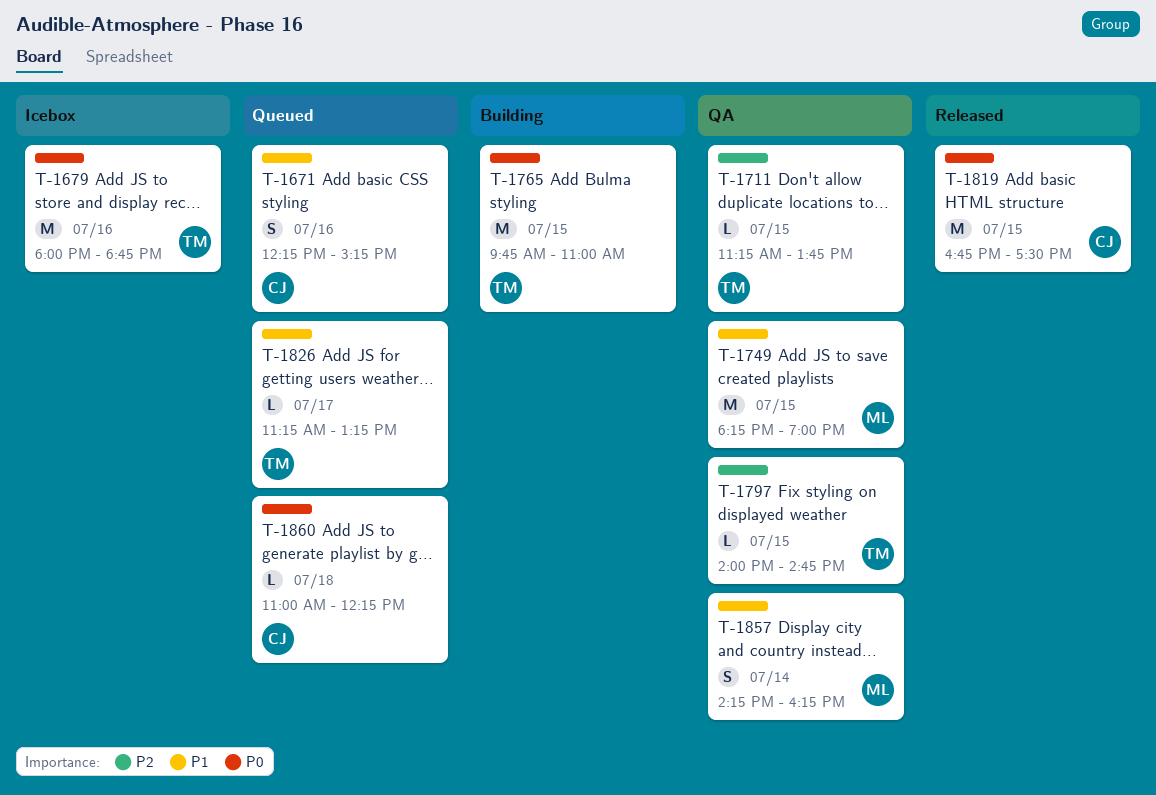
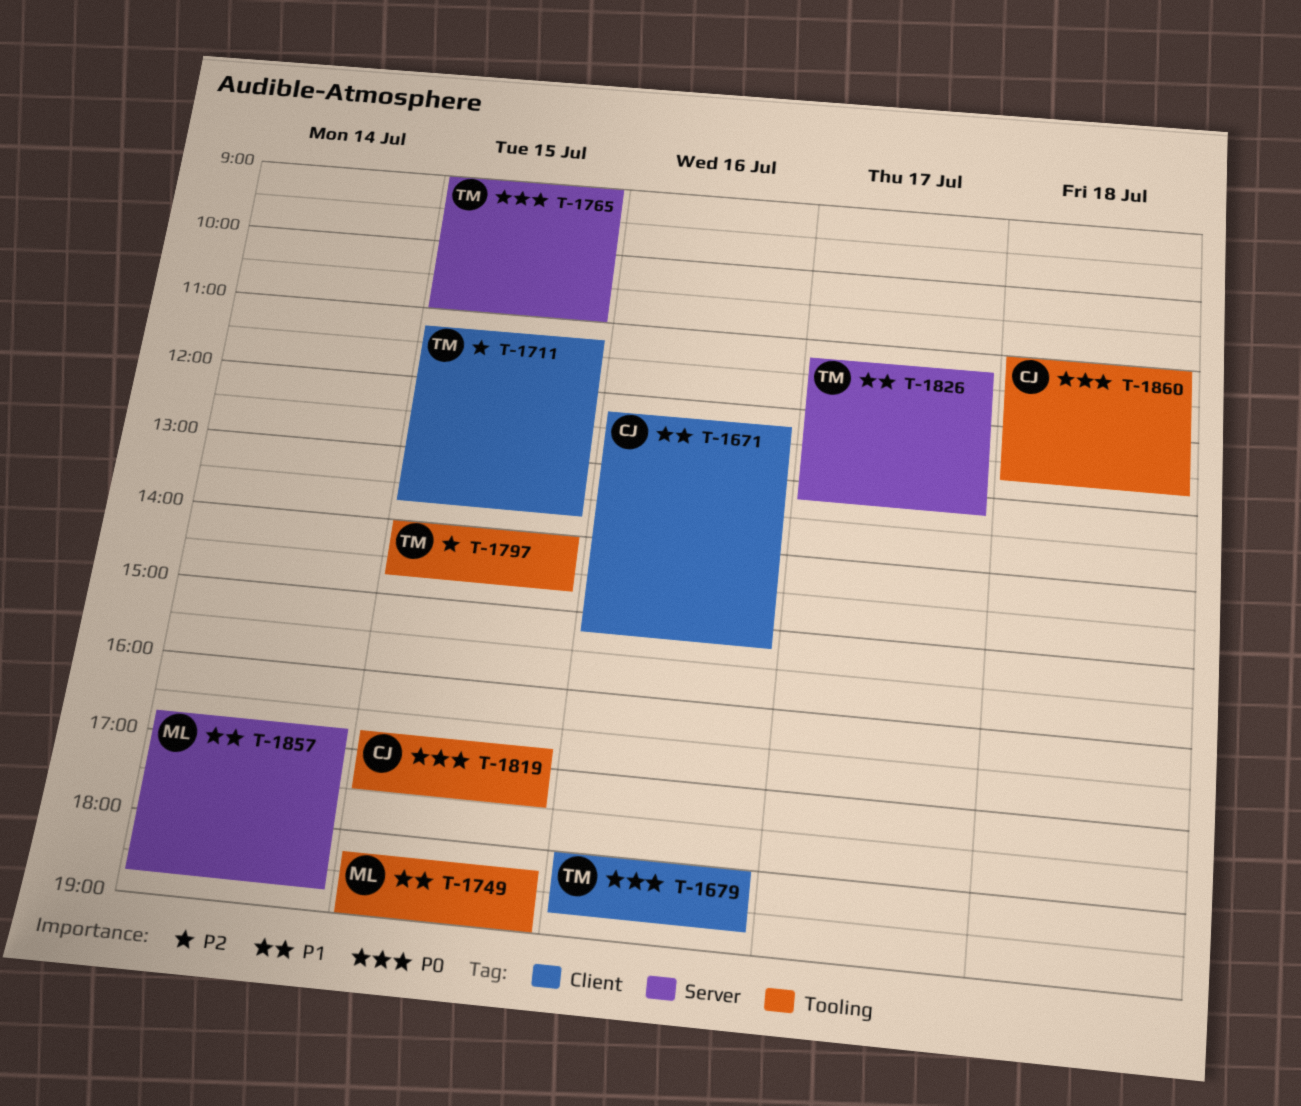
T-1765, begins: 09:45 -> 09:00
T-1857, begins: 14:15 -> 16:45
T-1857, ends: 16:15 -> 18:45
T-1860, ends: 12:15 -> 12:45

